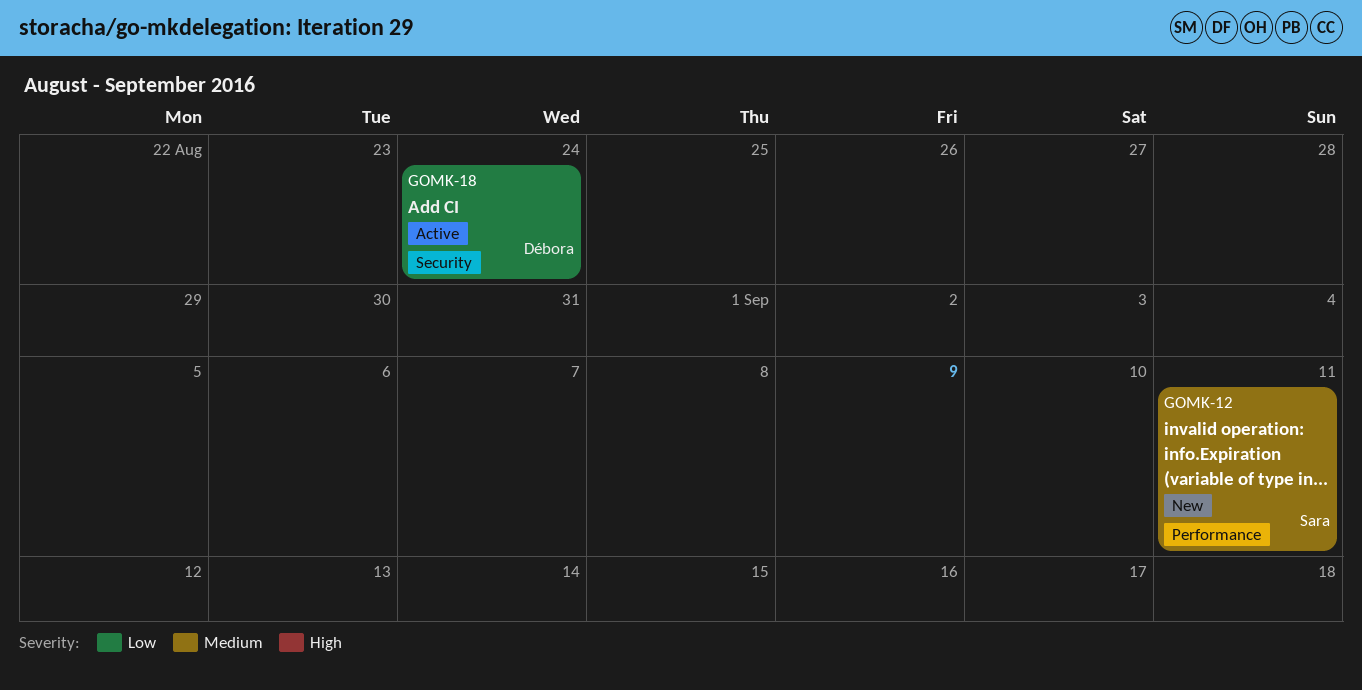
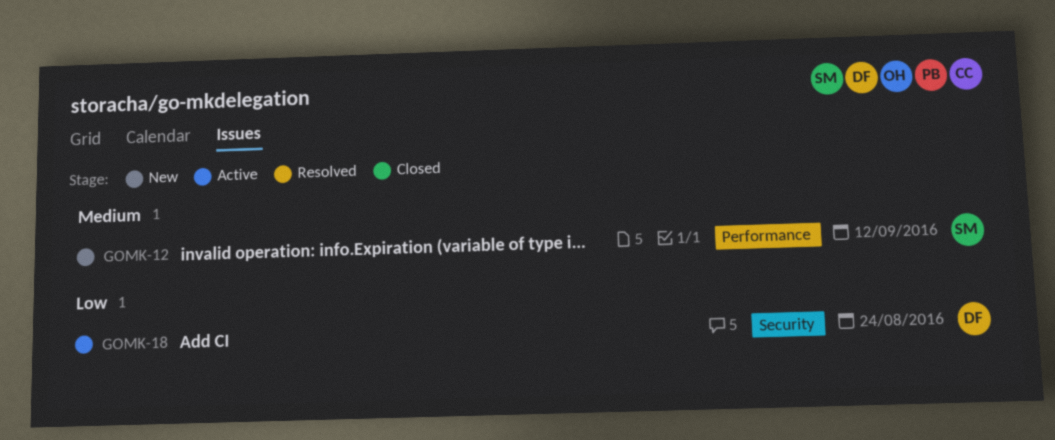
GOMK-12, due: Sep 11 -> Sep 12

